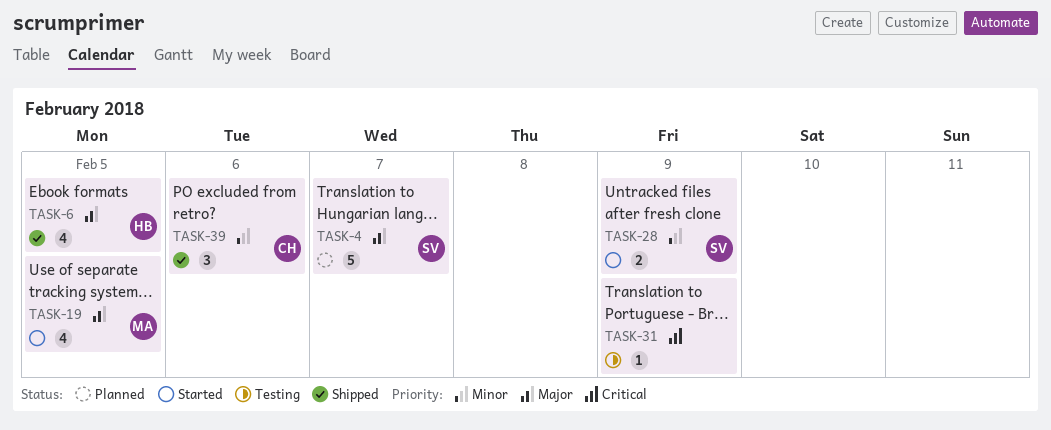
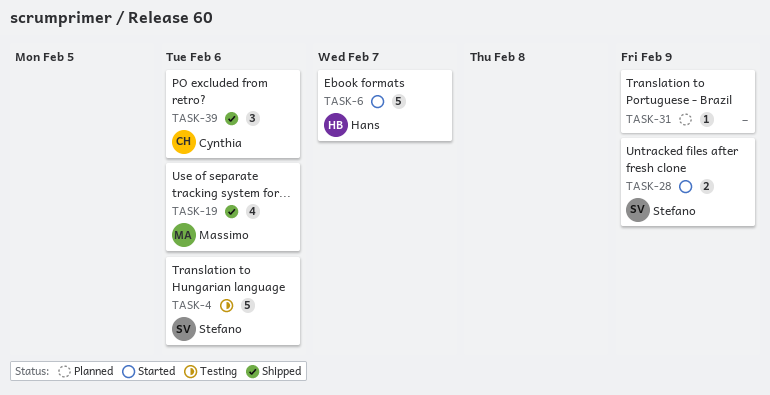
TASK-4, status: Planned -> Testing
TASK-4, due: Feb 7 -> Feb 6
TASK-6, status: Shipped -> Started
TASK-6, estimate: 4 -> 5
TASK-6, due: Feb 5 -> Feb 7
TASK-19, status: Started -> Shipped
TASK-19, due: Feb 5 -> Feb 6
TASK-31, status: Testing -> Planned

